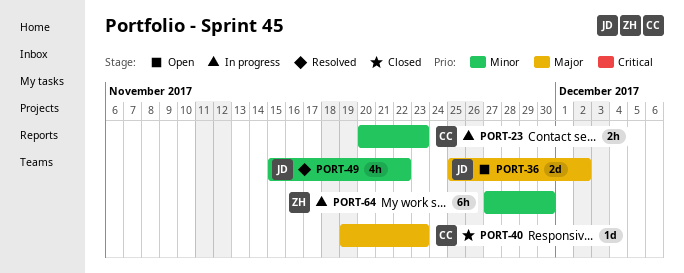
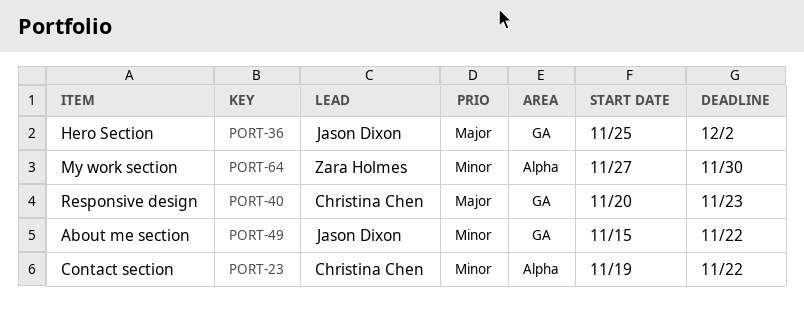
PORT-23, start: Nov 20 -> Nov 19
PORT-23, due: Nov 23 -> Nov 22
PORT-40, start: Nov 19 -> Nov 20

